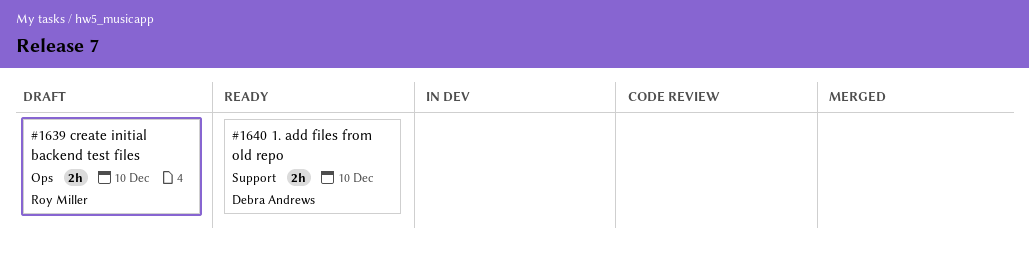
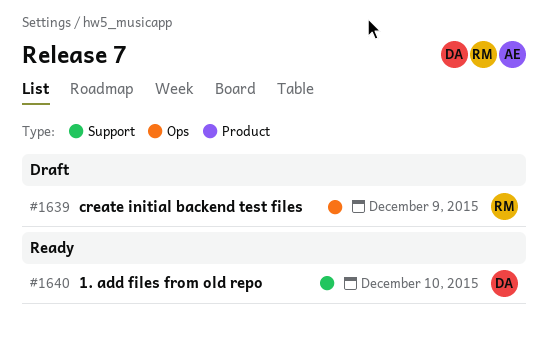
#1639, due: Dec 10 -> Dec 9

